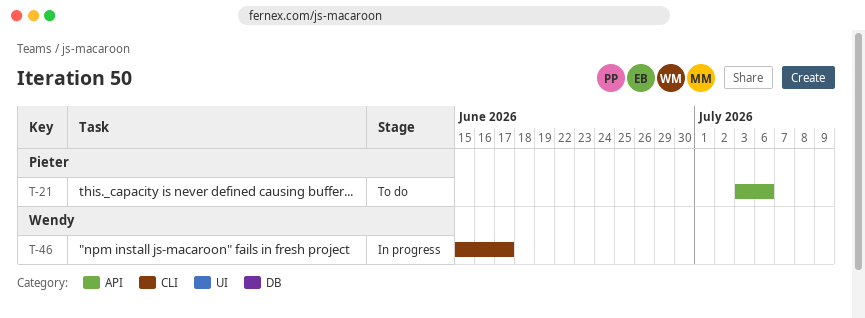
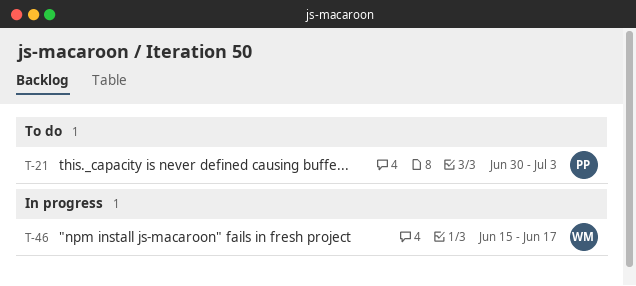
T-21, start: Jul 3 -> Jun 30
T-21, due: Jul 6 -> Jul 3

